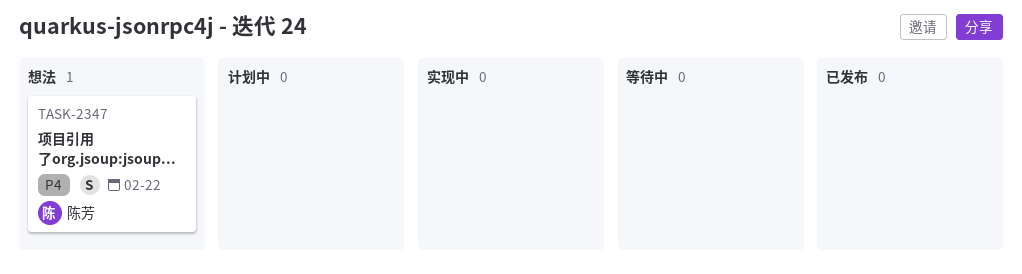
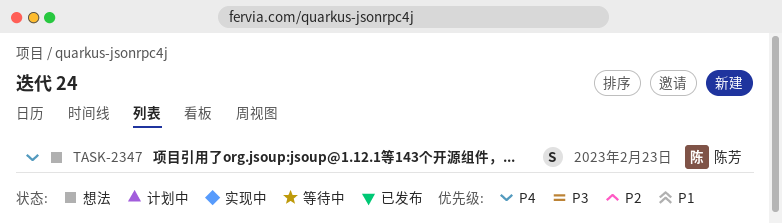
TASK-2347, due: Feb 22 -> Feb 23

